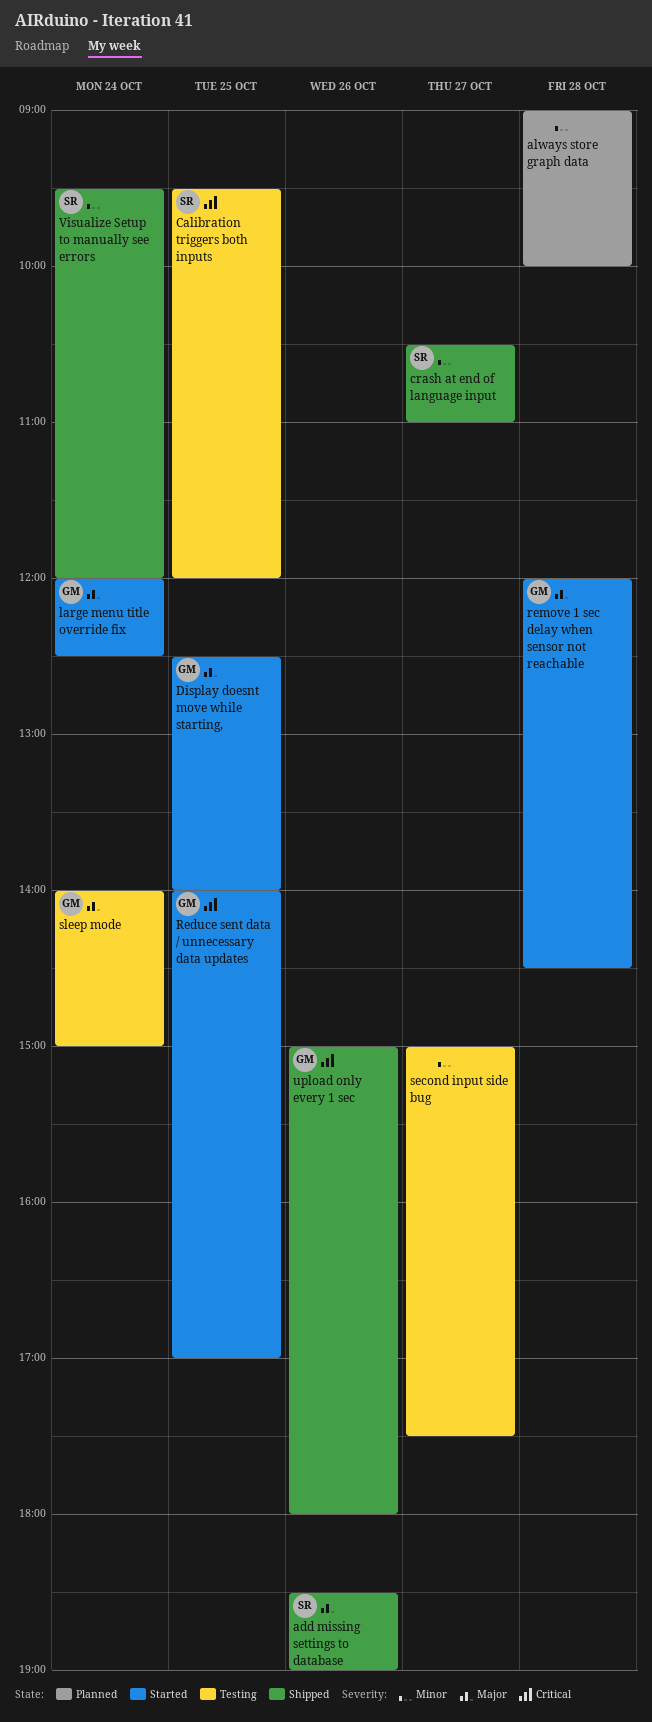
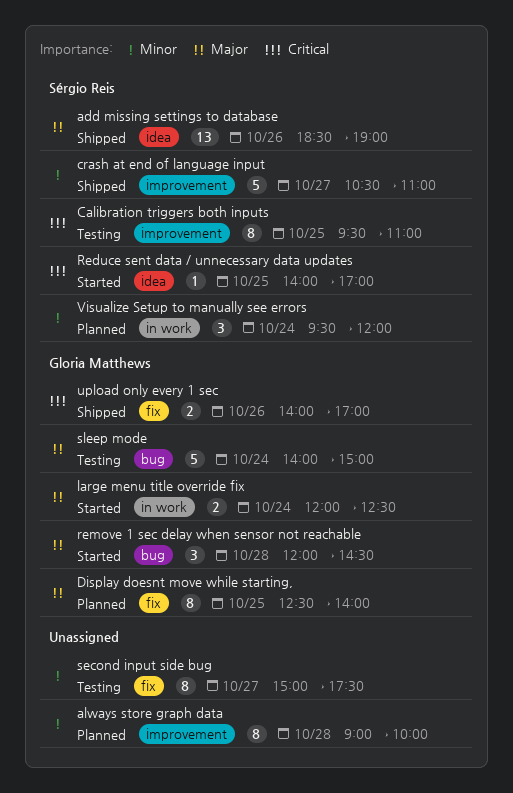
Calibration triggers both inputs, ends: 12:00 -> 11:00
Display doesnt move while starting,, status: Started -> Planned
Reduce sent data / unnecessary data updates, owner: Gloria Matthews -> Sérgio Reis
upload only every 1 sec, begins: 15:00 -> 14:00
upload only every 1 sec, ends: 18:00 -> 17:00
Visualize Setup to manually see errors, status: Shipped -> Planned

